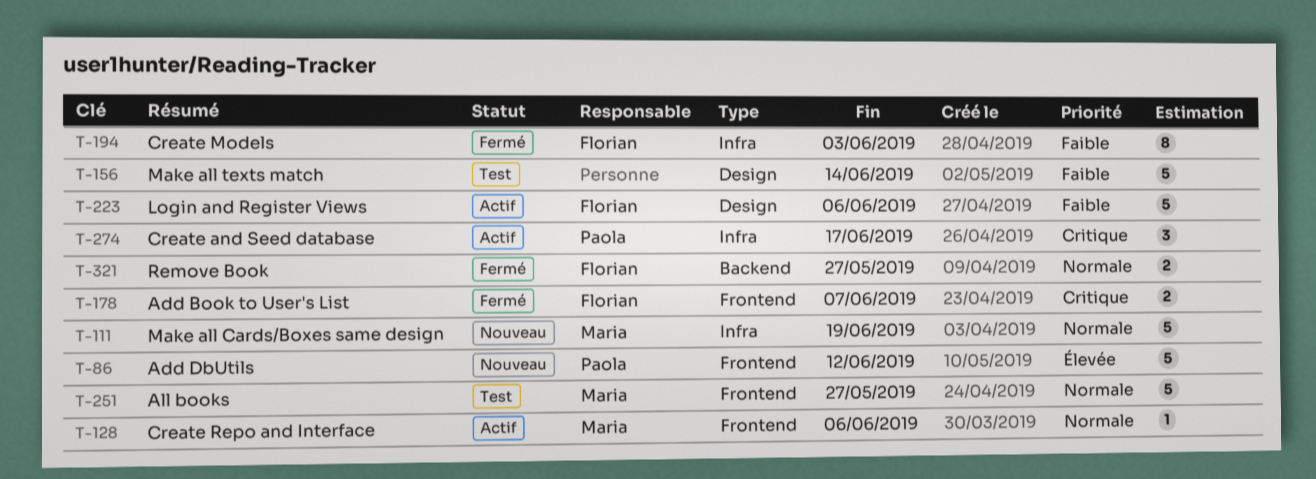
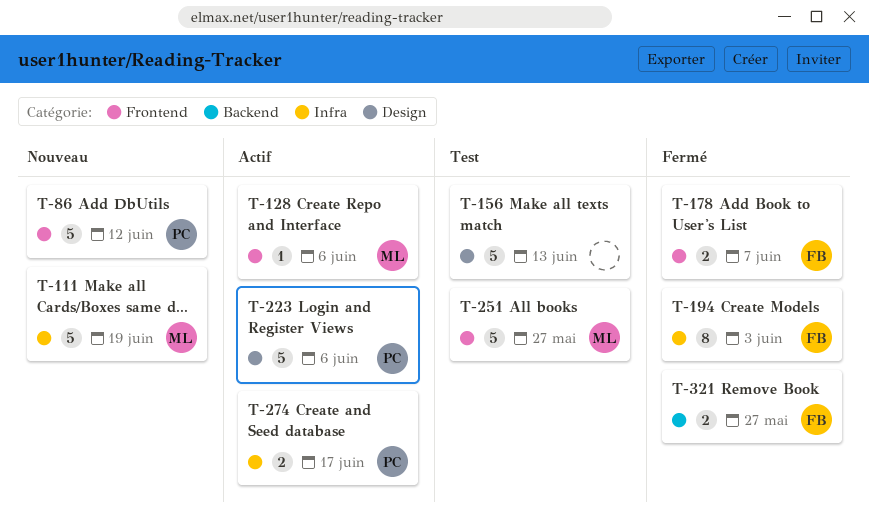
T-156, due: Jun 14 -> Jun 13
T-223, owner: Florian -> Paola
T-274, estimate: 3 -> 2

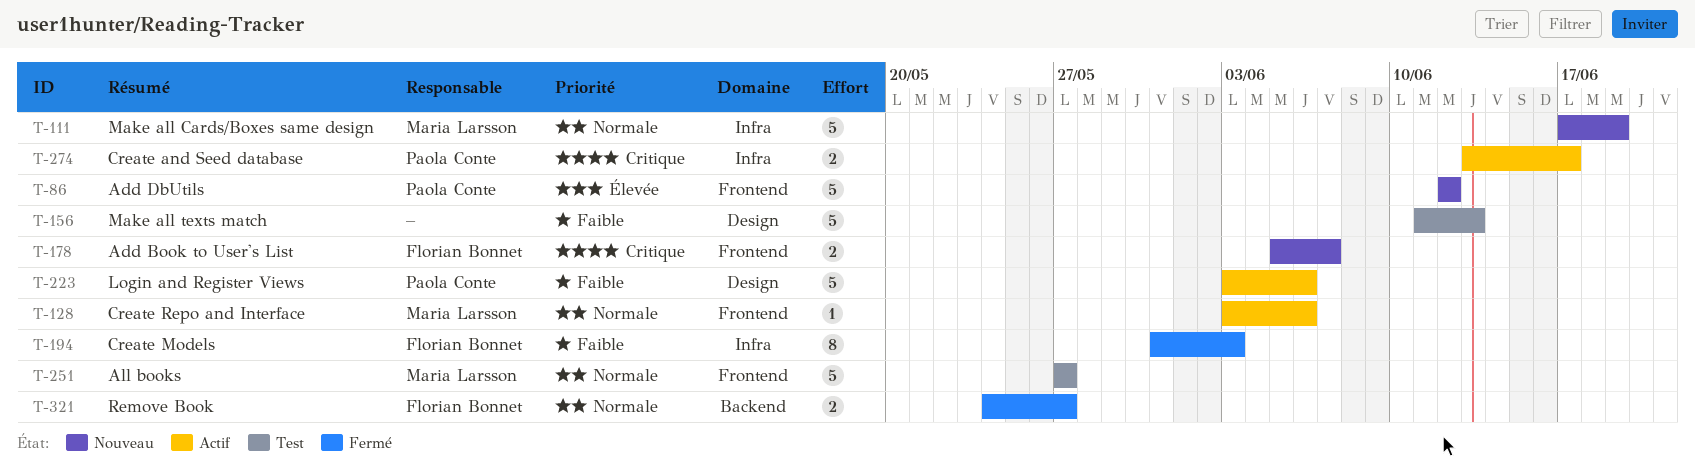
T-178, status: Fermé -> Nouveau

